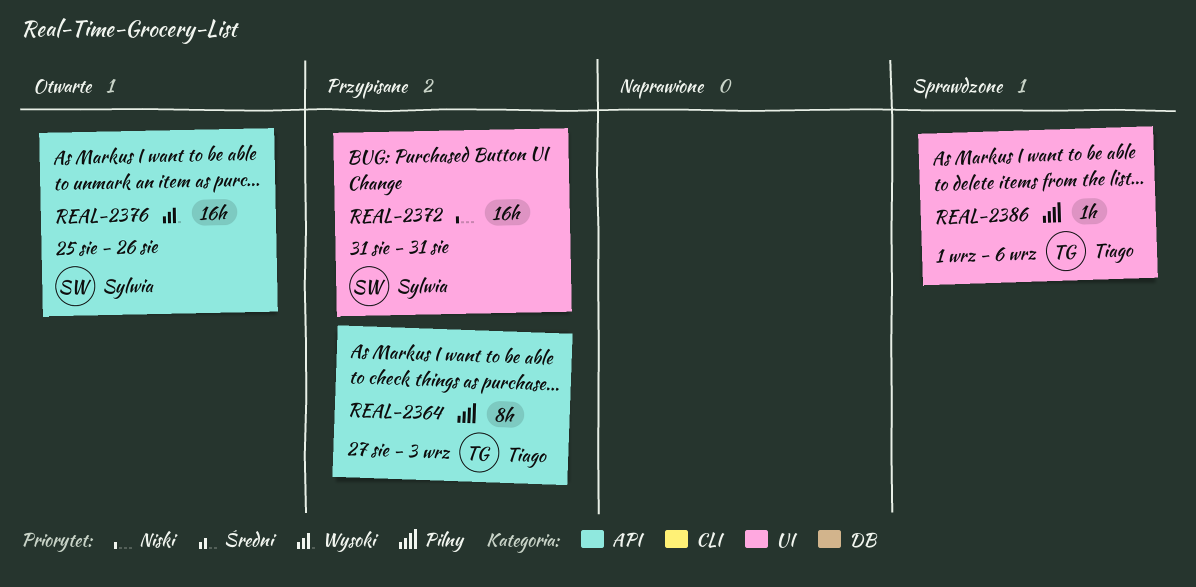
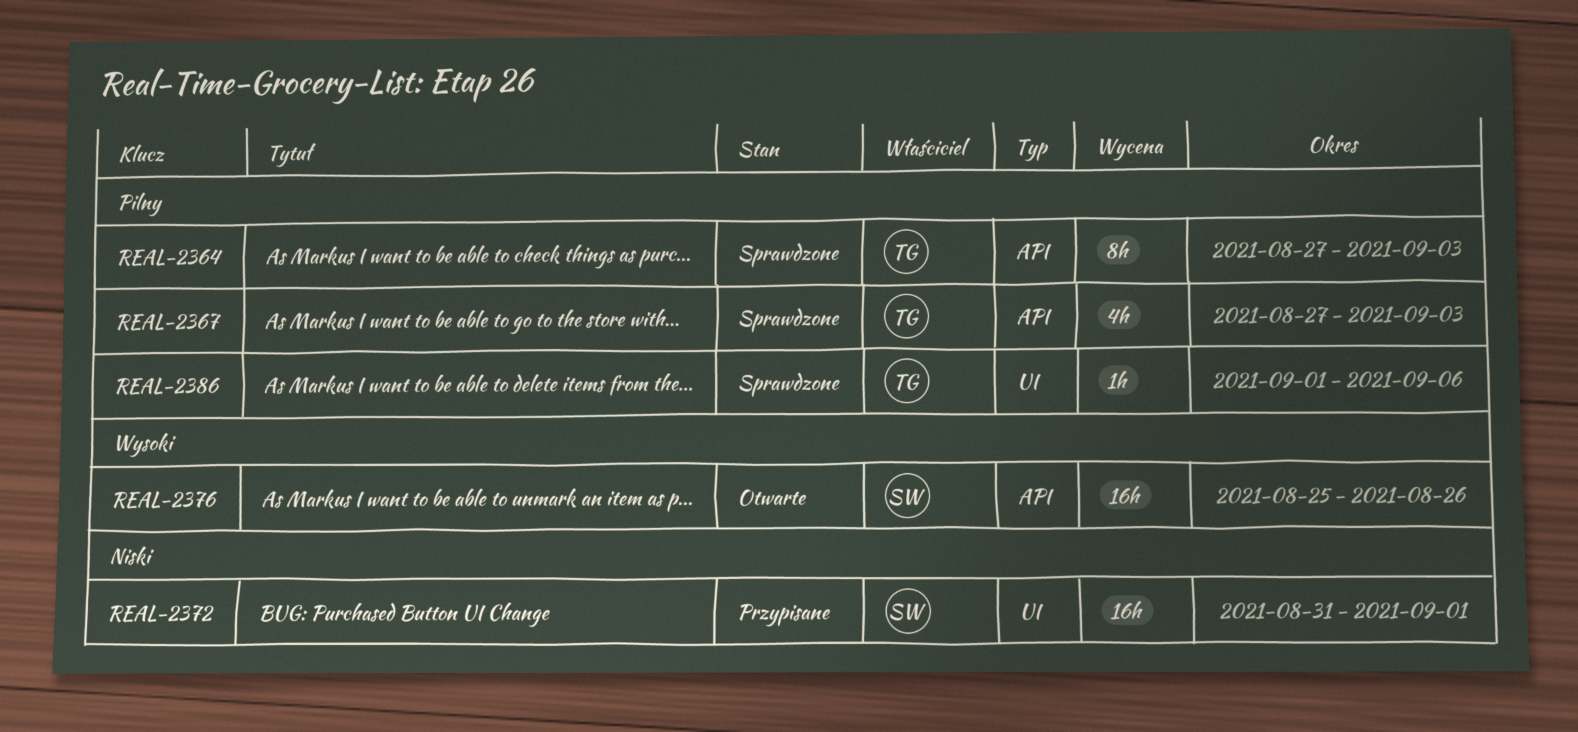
REAL-2364, status: Przypisane -> Sprawdzone
REAL-2367: none -> present
REAL-2372, due: Aug 31 -> Sep 1

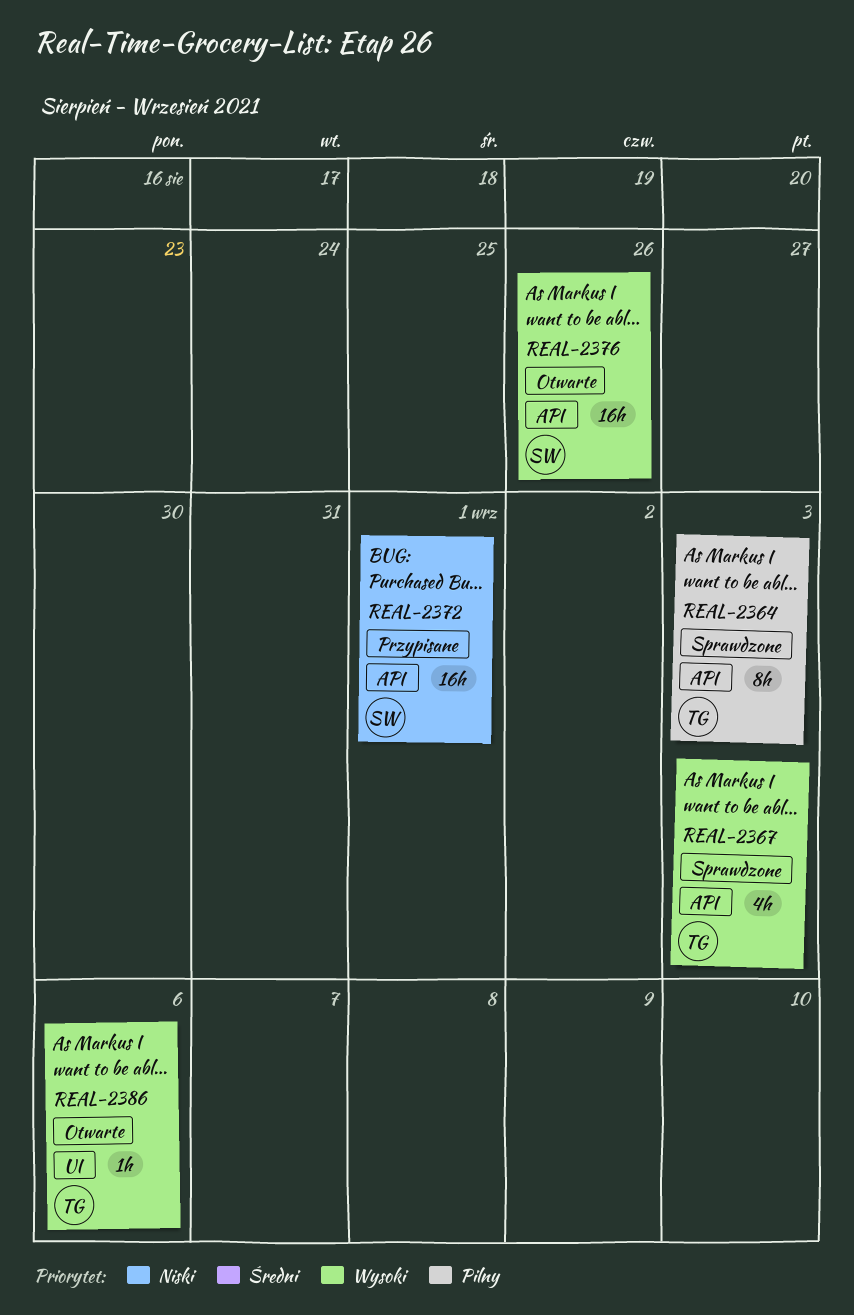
REAL-2367, priority: Pilny -> Wysoki
REAL-2372, label: UI -> API
REAL-2386, status: Sprawdzone -> Otwarte
REAL-2386, priority: Pilny -> Wysoki

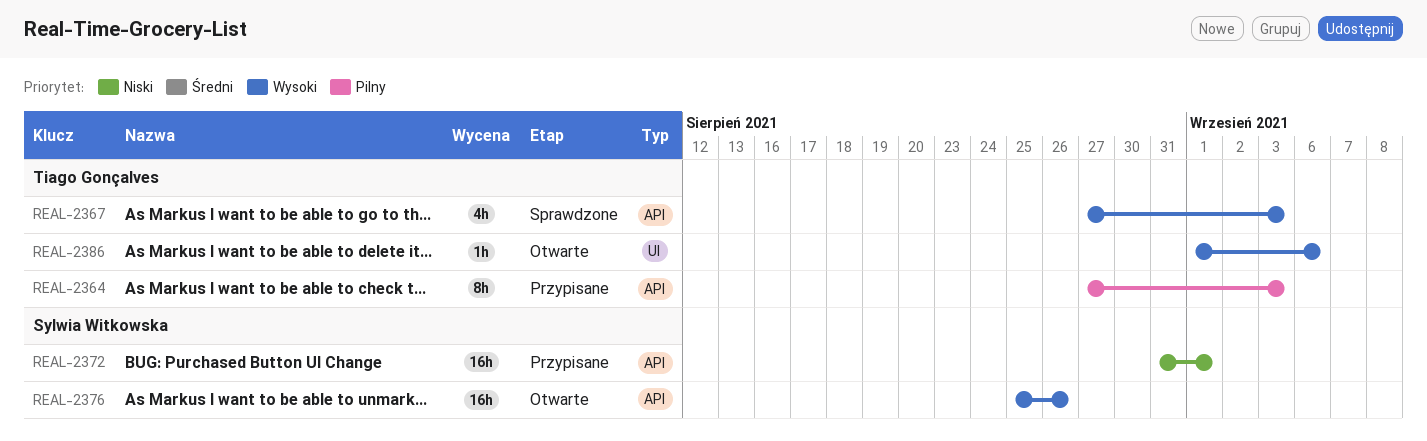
REAL-2364, status: Sprawdzone -> Przypisane

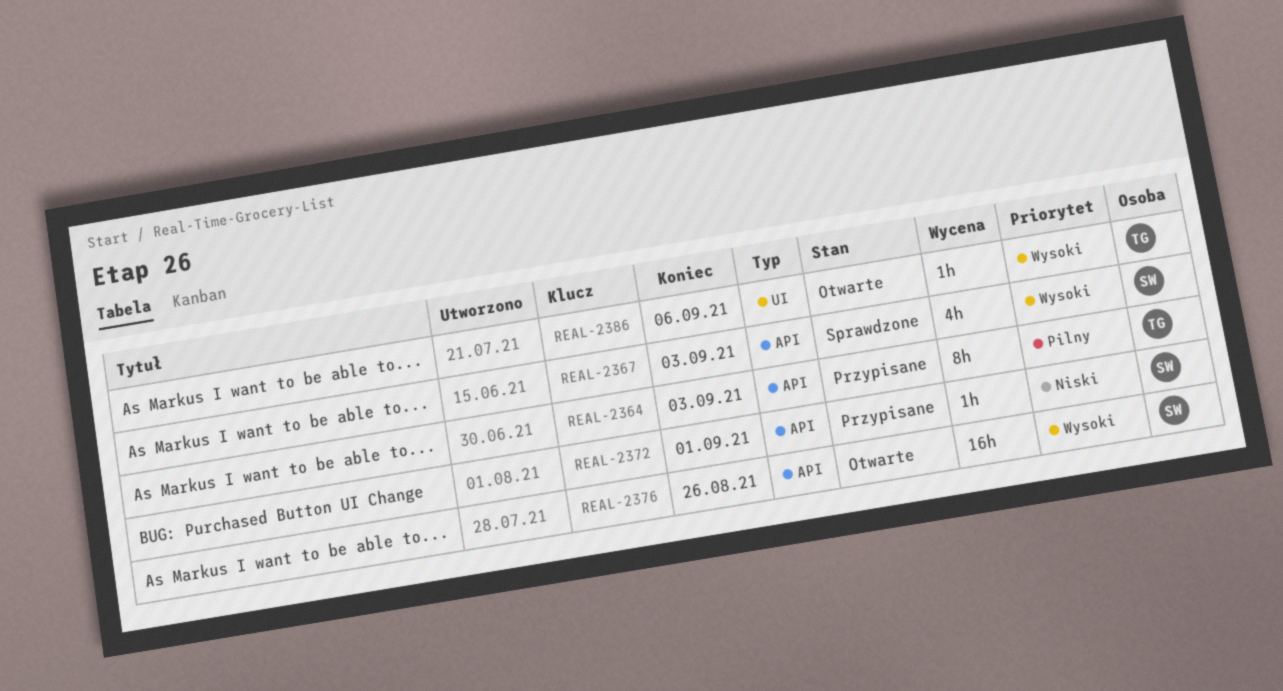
REAL-2367, owner: Tiago Gonçalves -> Sylwia Witkowska
REAL-2372, estimate: 16h -> 1h

